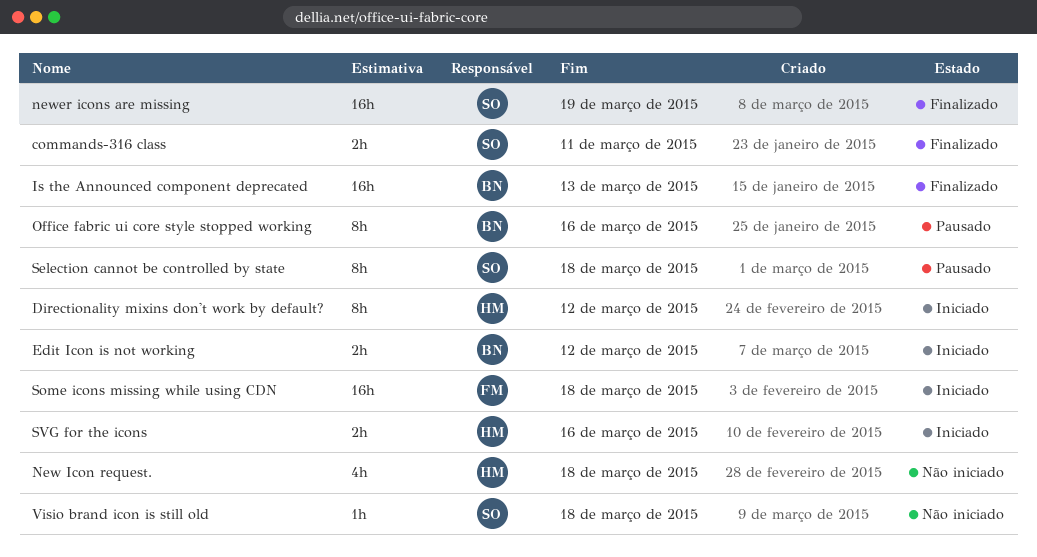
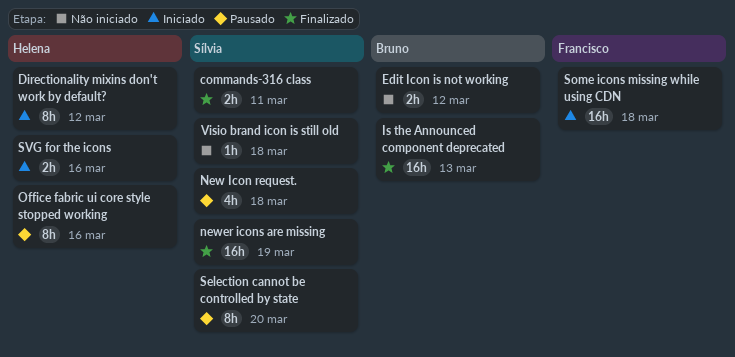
Edit Icon is not working, status: Iniciado -> Não iniciado
New Icon request., status: Não iniciado -> Pausado
New Icon request., owner: Helena -> Sílvia
Office fabric ui core style stopped working, owner: Bruno -> Helena
Selection cannot be controlled by state, due: Mar 18 -> Mar 20

